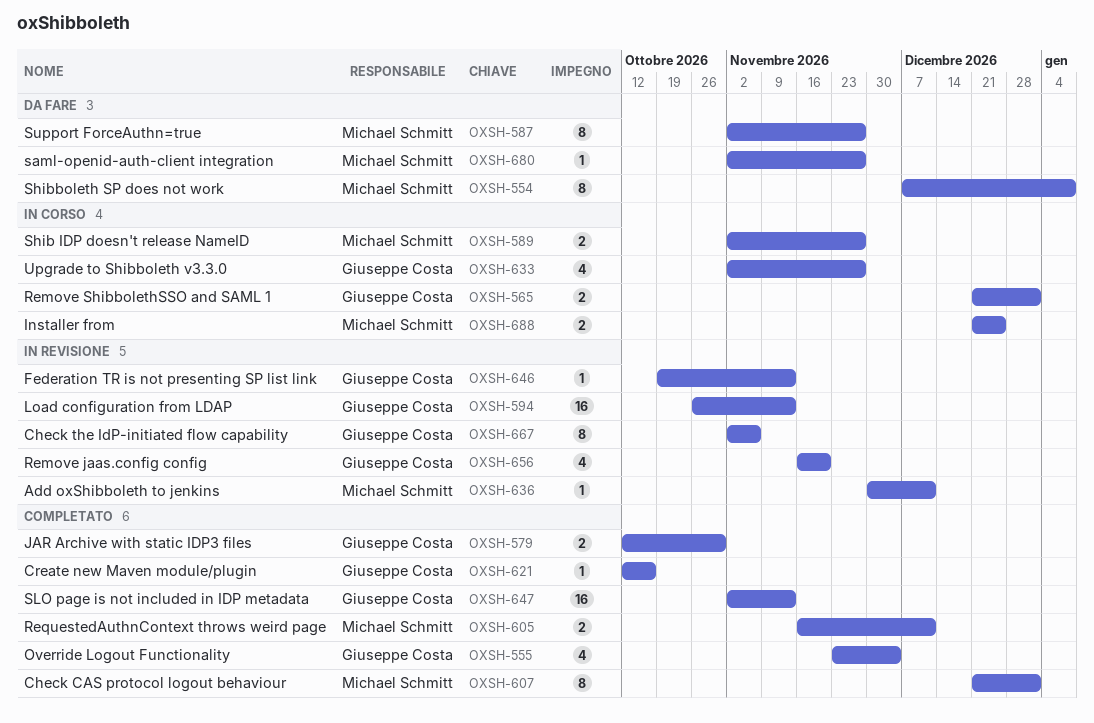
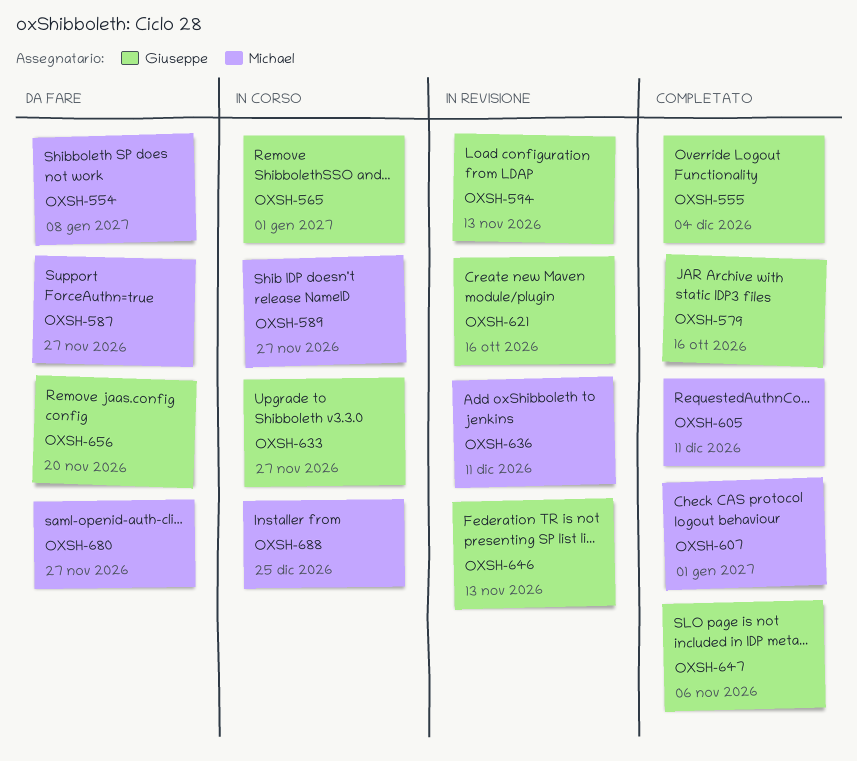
OXSH-579, due: Oct 30 -> Oct 16
OXSH-621, status: Completato -> In revisione
OXSH-647, due: Nov 13 -> Nov 6
OXSH-656, status: In revisione -> Da fare
OXSH-667: present -> none

